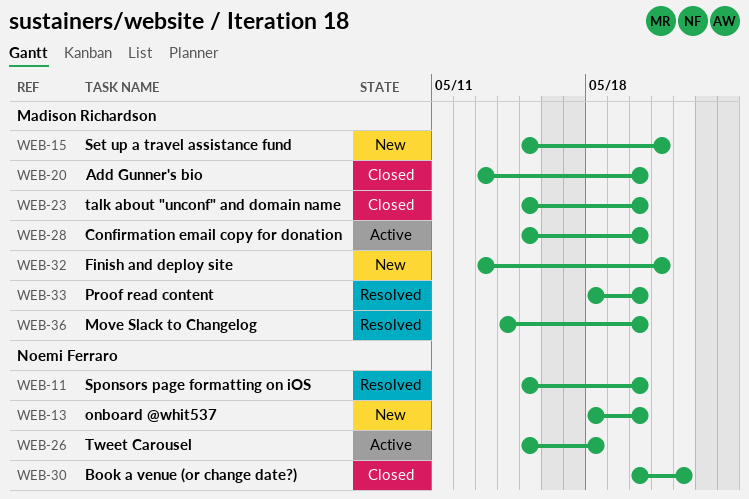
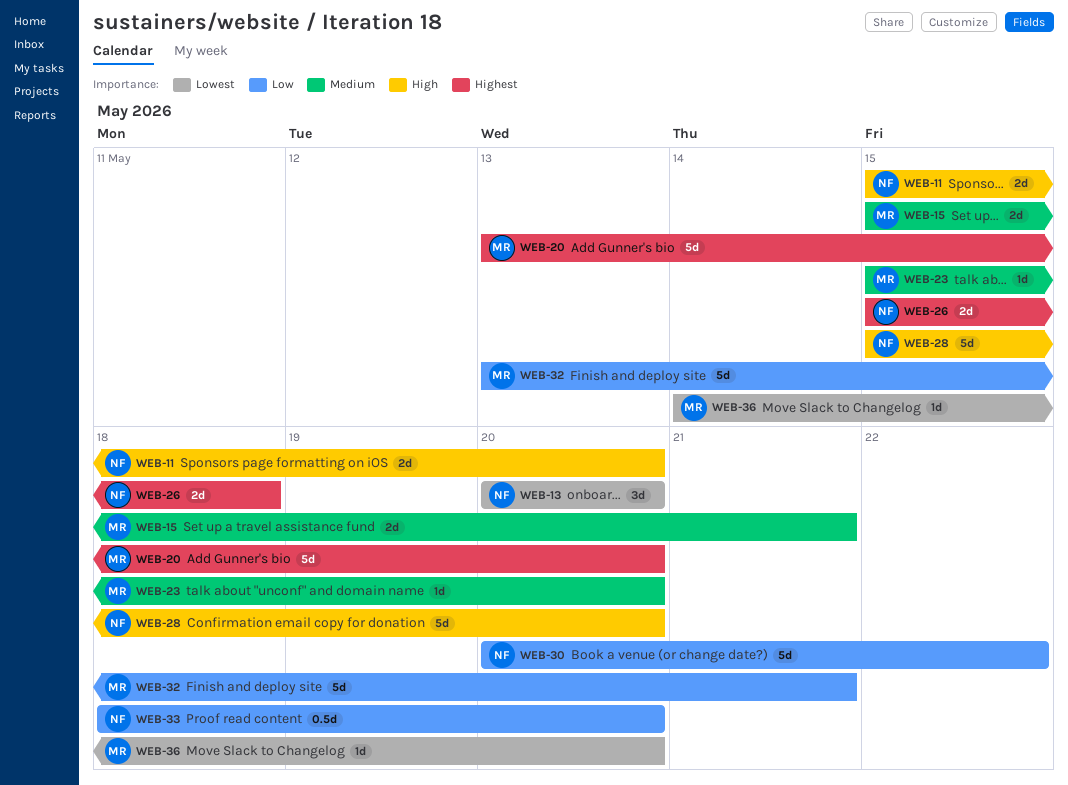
WEB-13, start: May 18 -> May 20
WEB-28, owner: Madison Richardson -> Noemi Ferraro
WEB-33, owner: Madison Richardson -> Noemi Ferraro

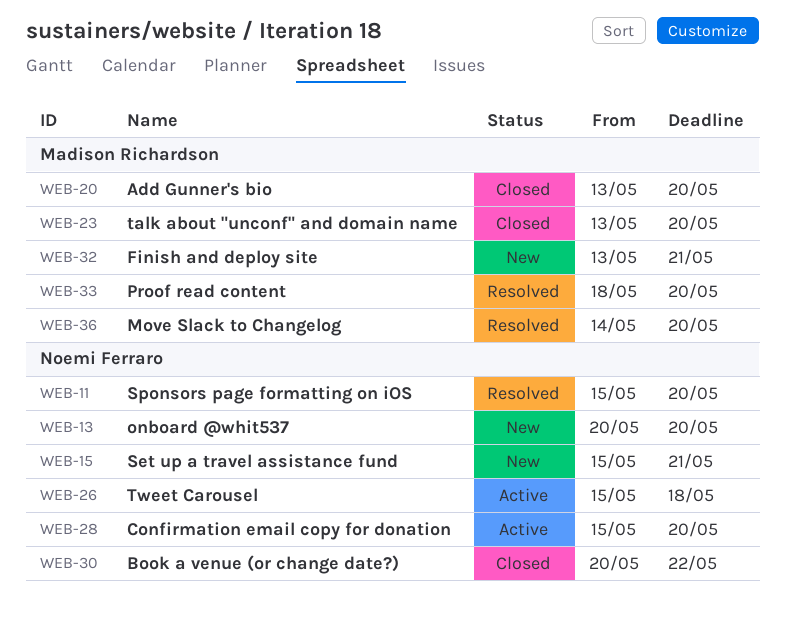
WEB-15, owner: Madison Richardson -> Noemi Ferraro
WEB-23, start: May 15 -> May 13
WEB-33, owner: Noemi Ferraro -> Madison Richardson

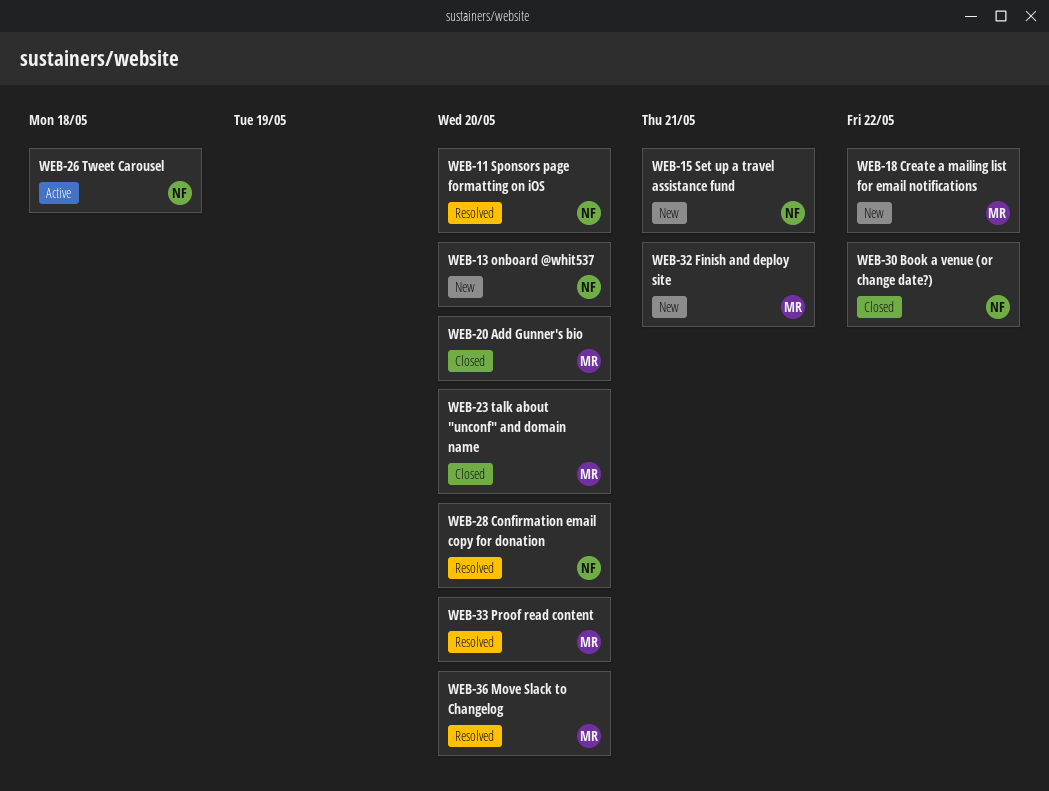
WEB-18: none -> present
WEB-28, status: Active -> Resolved

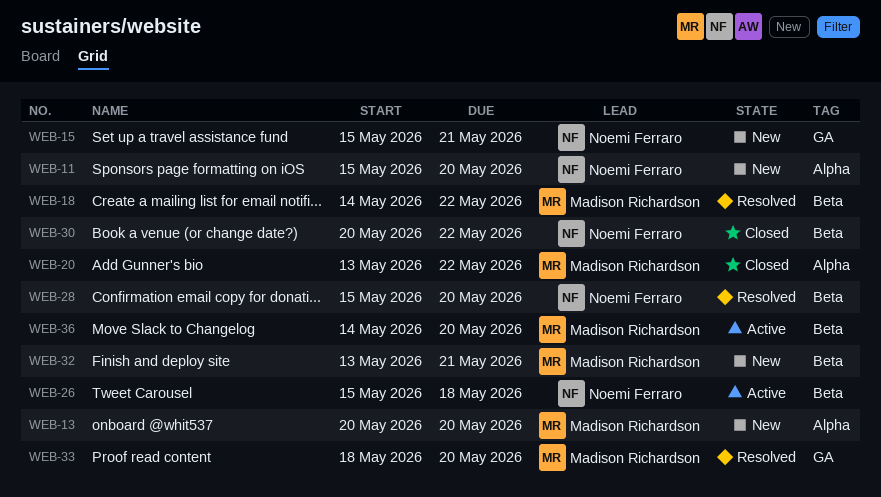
WEB-11, status: Resolved -> New
WEB-13, owner: Noemi Ferraro -> Madison Richardson
WEB-18, status: New -> Resolved
WEB-20, due: May 20 -> May 22
WEB-23: present -> none
WEB-36, status: Resolved -> Active

